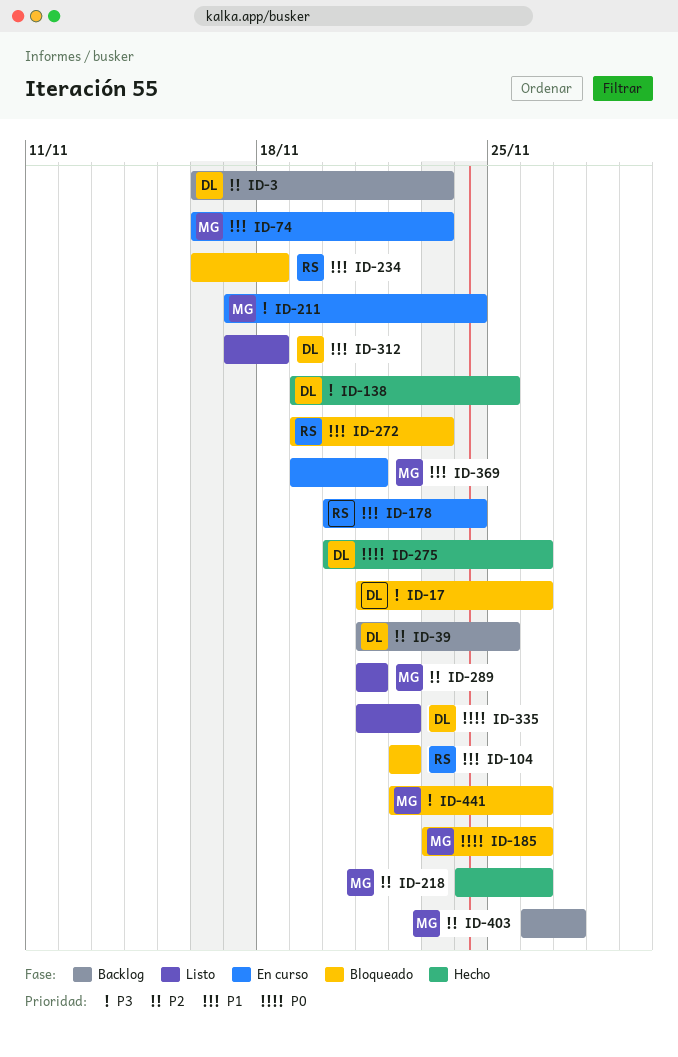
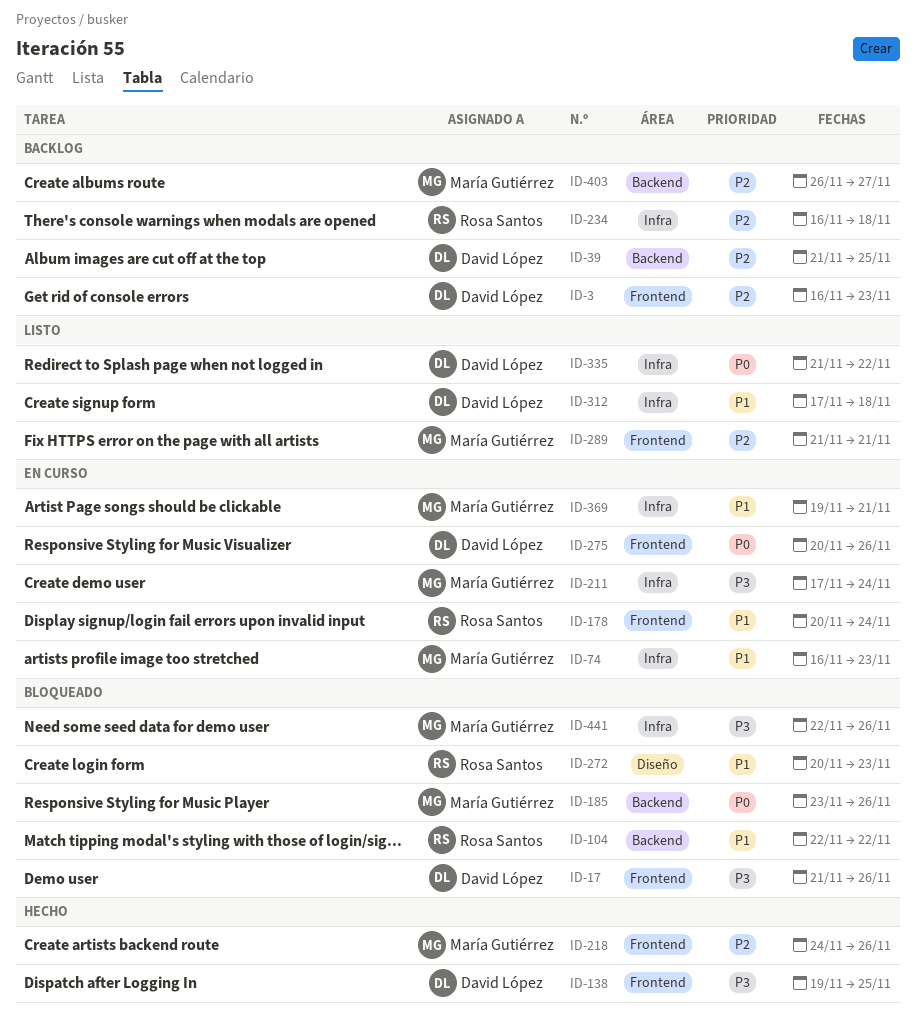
ID-234, status: Bloqueado -> Backlog
ID-234, priority: P1 -> P2
ID-272, start: Nov 19 -> Nov 20
ID-275, status: Hecho -> En curso

